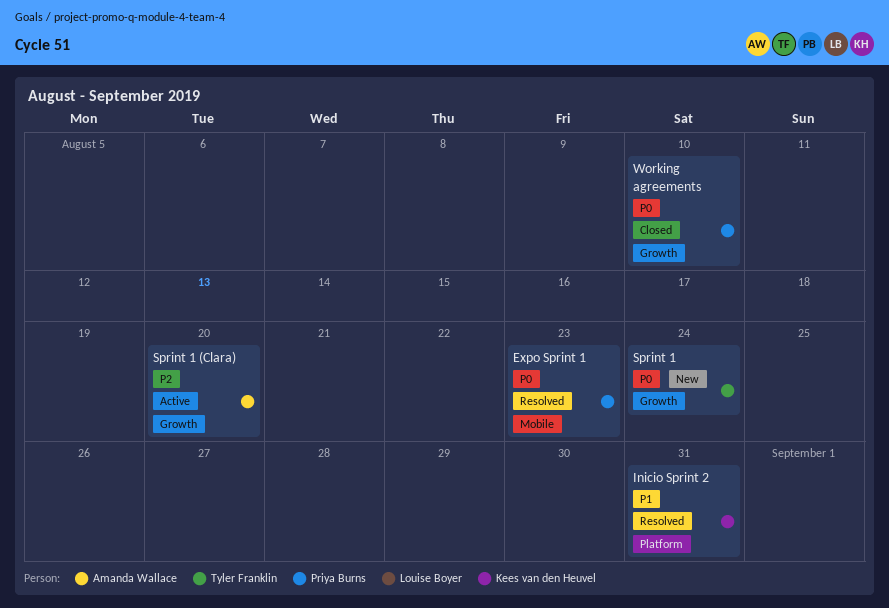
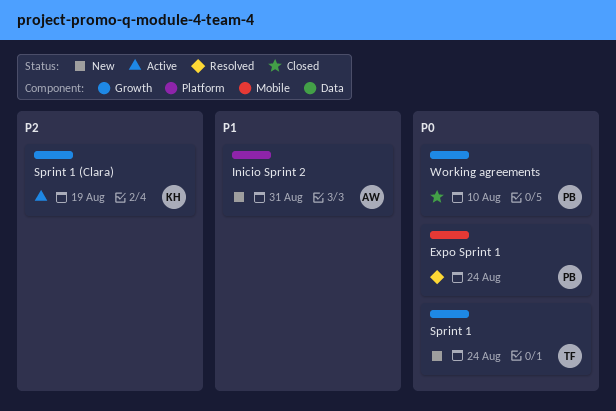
Expo Sprint 1, due: Aug 23 -> Aug 24
Inicio Sprint 2, status: Resolved -> New
Inicio Sprint 2, owner: Kees van den Heuvel -> Amanda Wallace
Sprint 1 (Clara), owner: Amanda Wallace -> Kees van den Heuvel
Sprint 1 (Clara), due: Aug 20 -> Aug 19

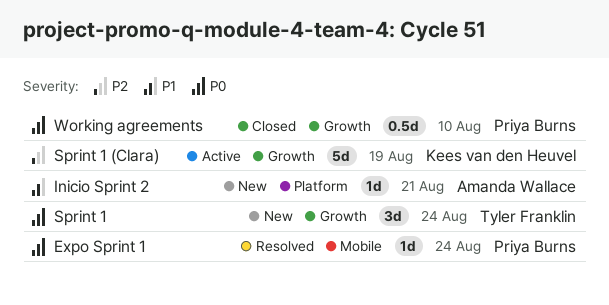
Inicio Sprint 2, due: Aug 31 -> Aug 21

